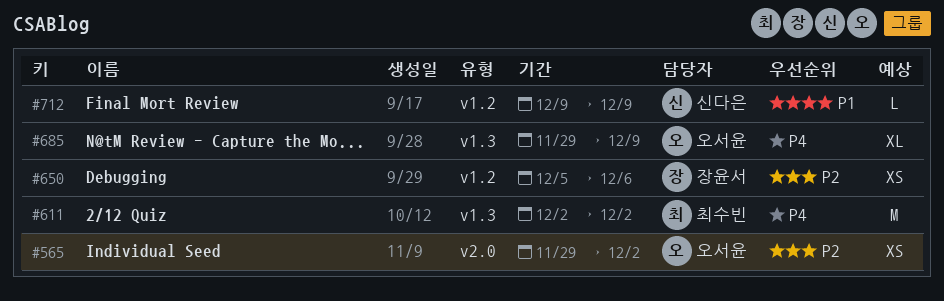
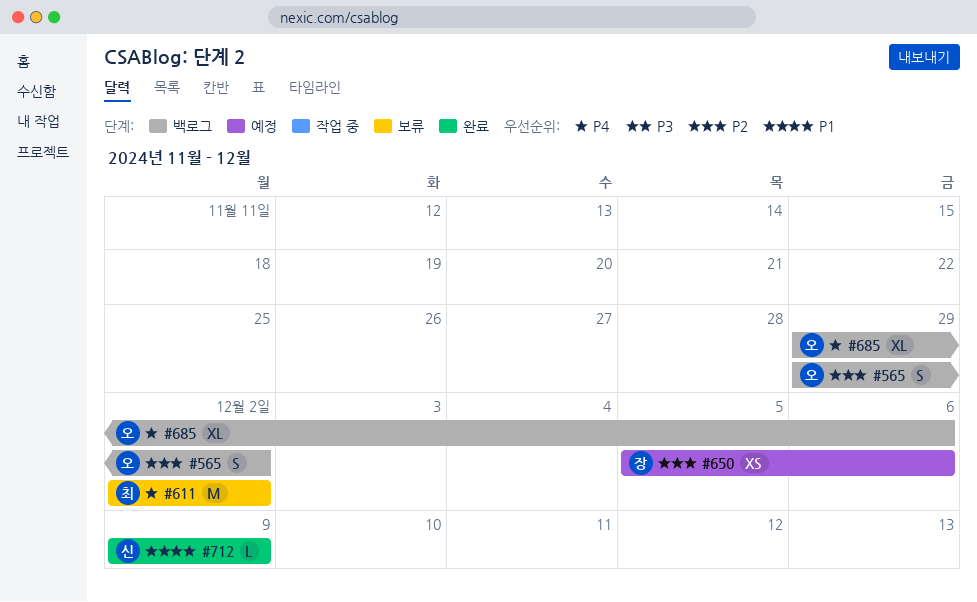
#565, estimate: XS -> S
#685, due: Dec 9 -> Dec 6

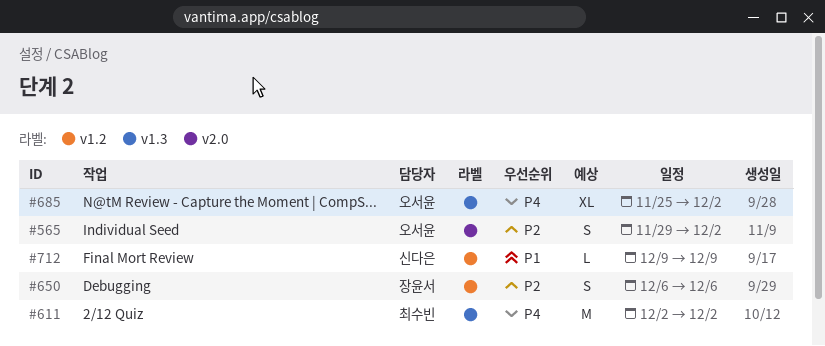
#650, estimate: XS -> S
#650, start: Dec 5 -> Dec 6
#685, start: Nov 29 -> Nov 25
#685, due: Dec 6 -> Dec 2

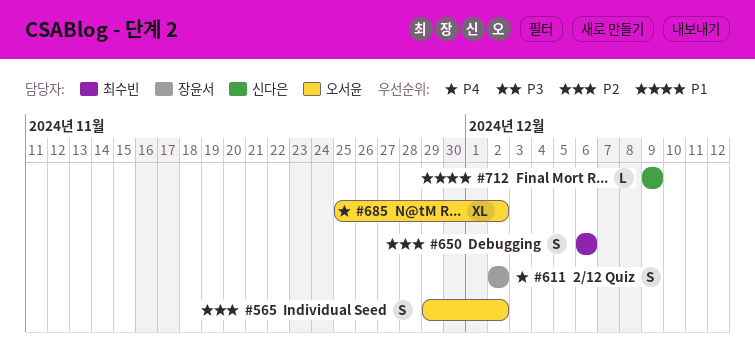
#611, owner: 최수빈 -> 장윤서
#611, estimate: M -> S
#650, owner: 장윤서 -> 최수빈

